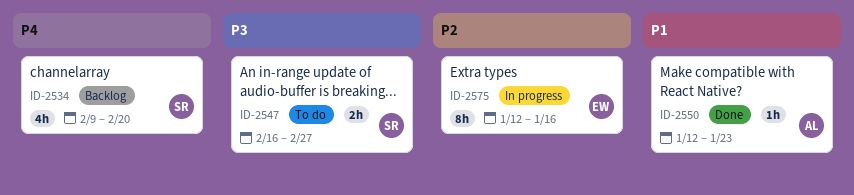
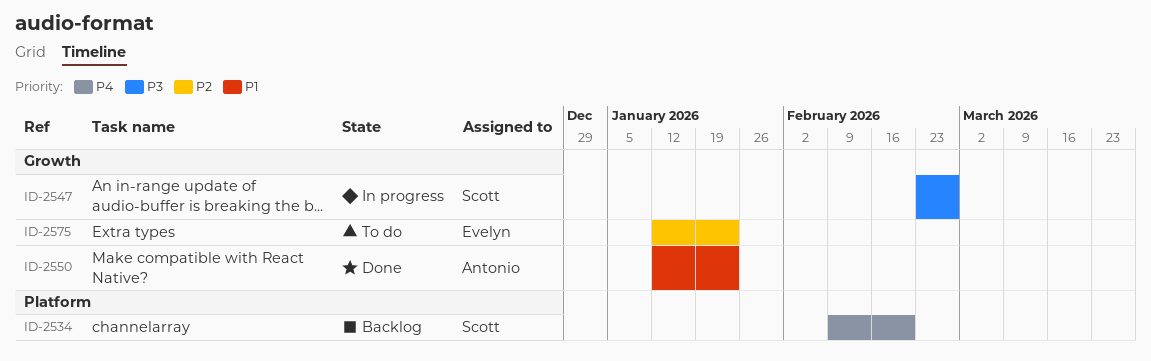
ID-2547, status: To do -> In progress
ID-2547, start: Feb 16 -> Feb 23
ID-2575, status: In progress -> To do
ID-2575, due: Jan 16 -> Jan 23

